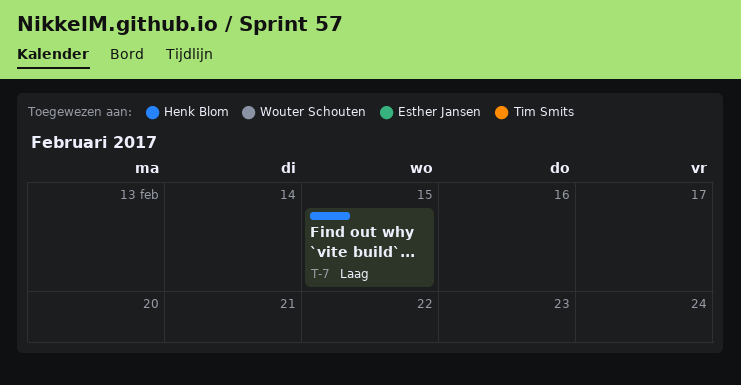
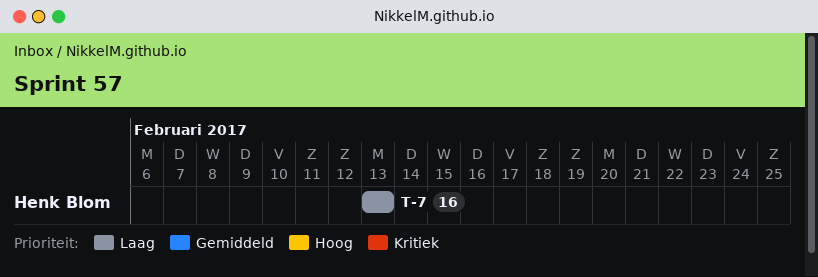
T-7, due: Feb 15 -> Feb 13

